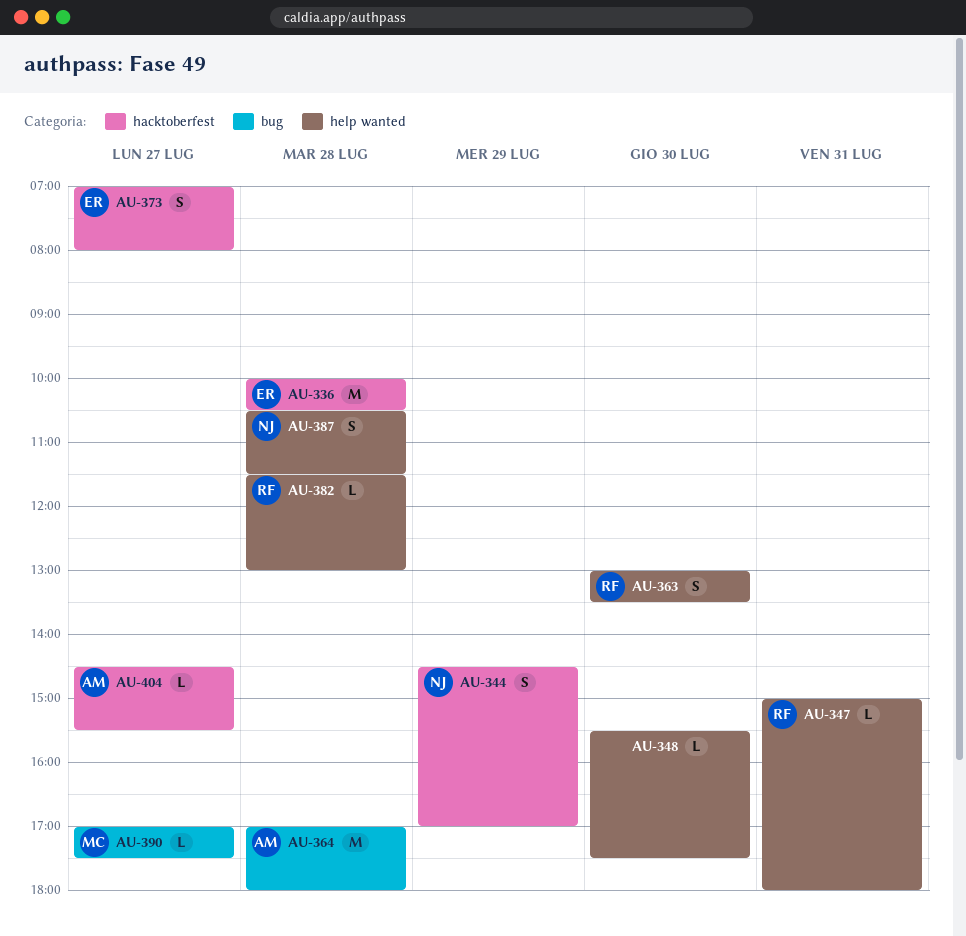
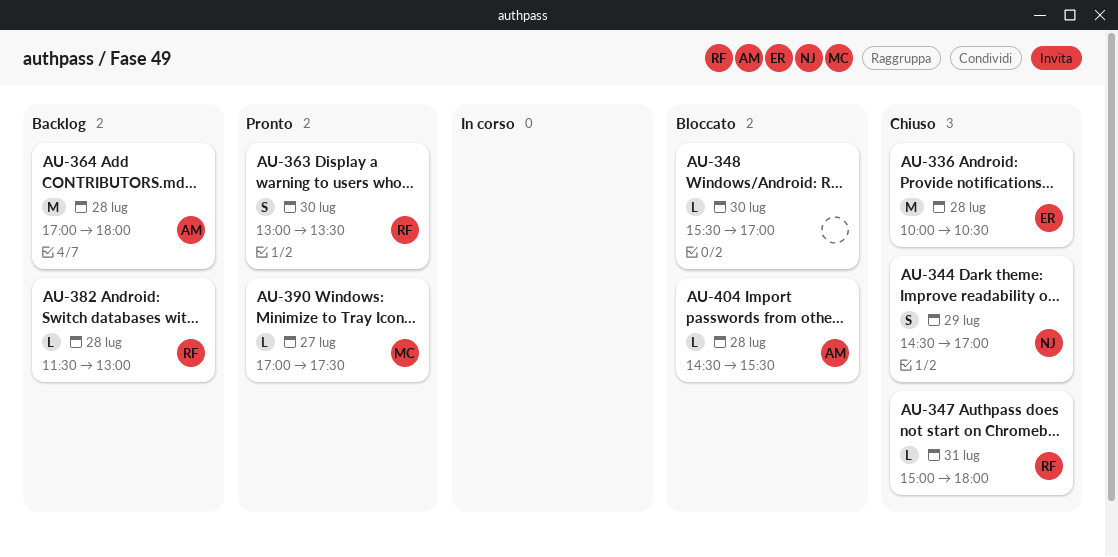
AU-348, ends: 17:30 -> 17:00
AU-373: present -> none
AU-387: present -> none
AU-404, day: Jul 27 -> Jul 28

